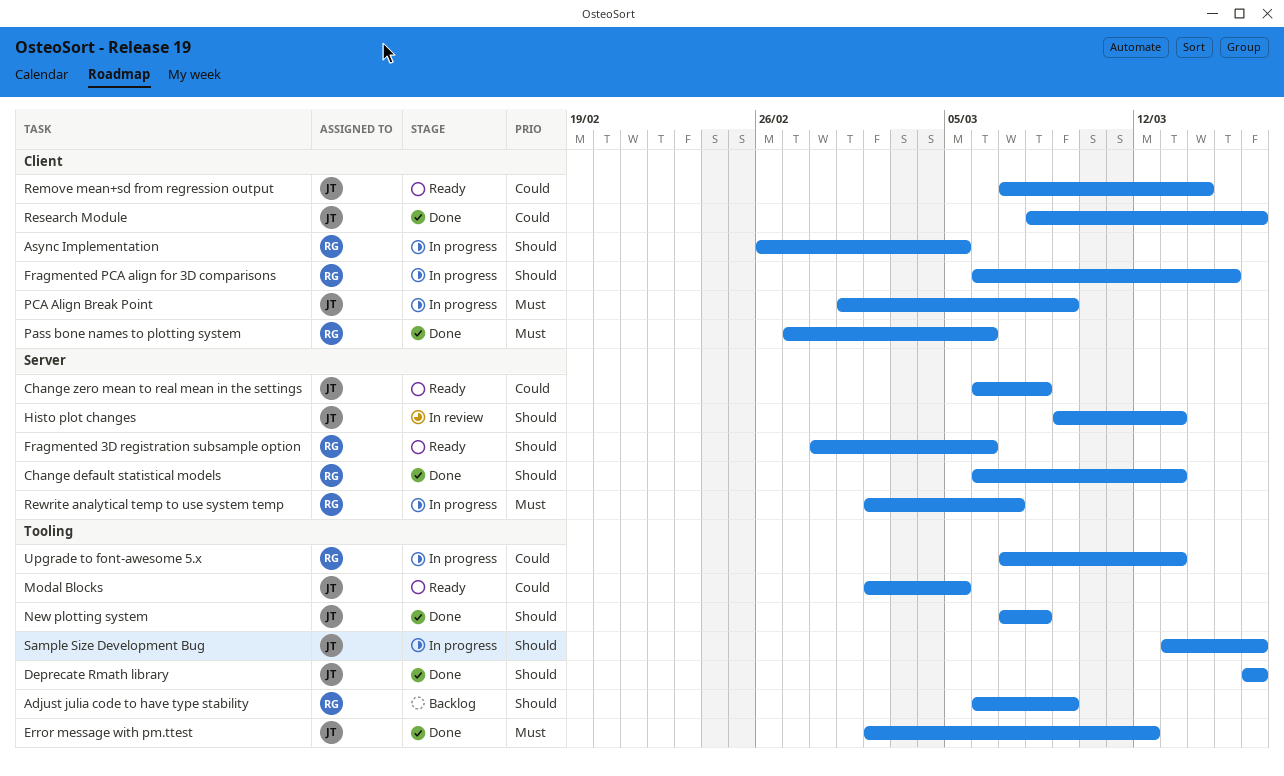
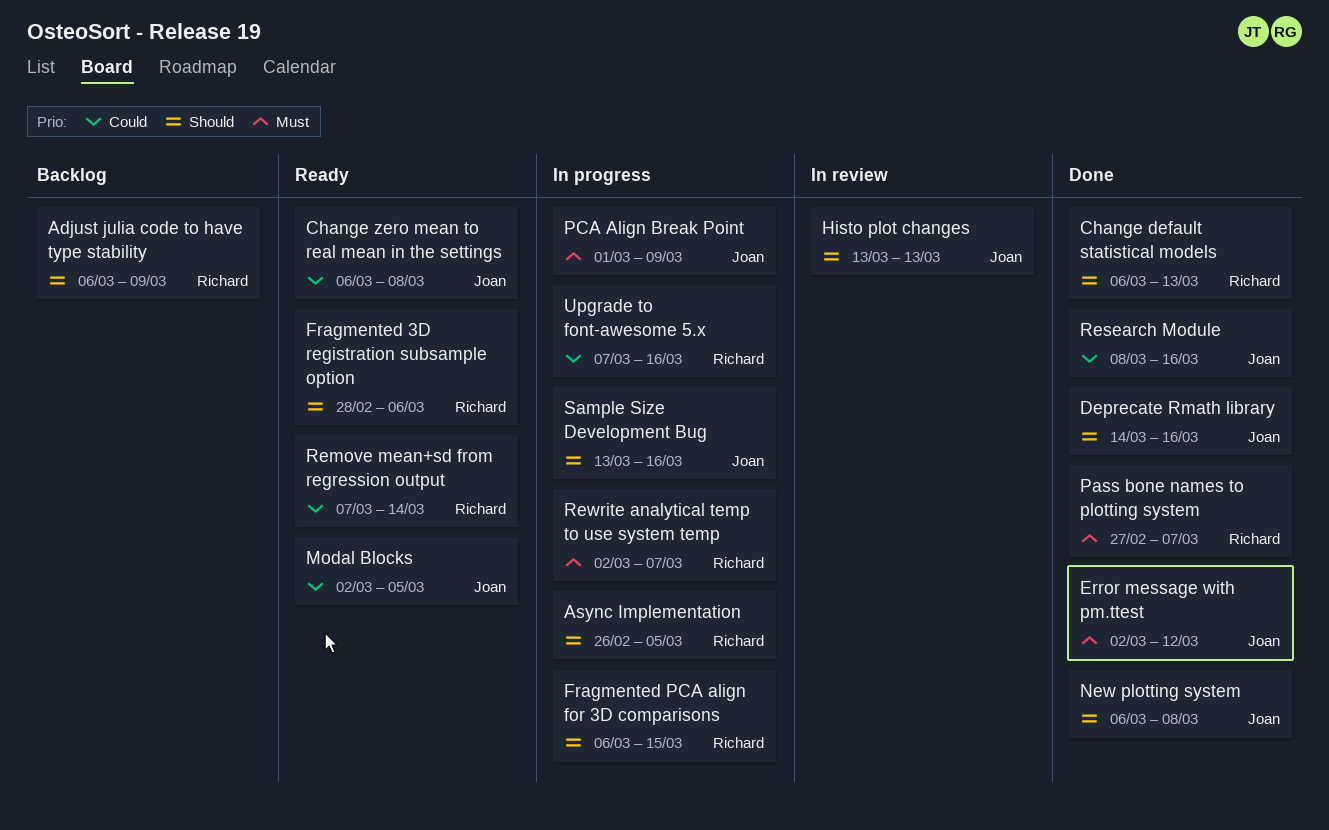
Deprecate Rmath library, start: Mar 16 -> Mar 14
Histo plot changes, start: Mar 9 -> Mar 13
New plotting system, start: Mar 7 -> Mar 6
Pass bone names to plotting system, due: Mar 6 -> Mar 7
Remove mean+sd from regression output, owner: Joan -> Richard
Upgrade to font-awesome 5.x, due: Mar 13 -> Mar 16

